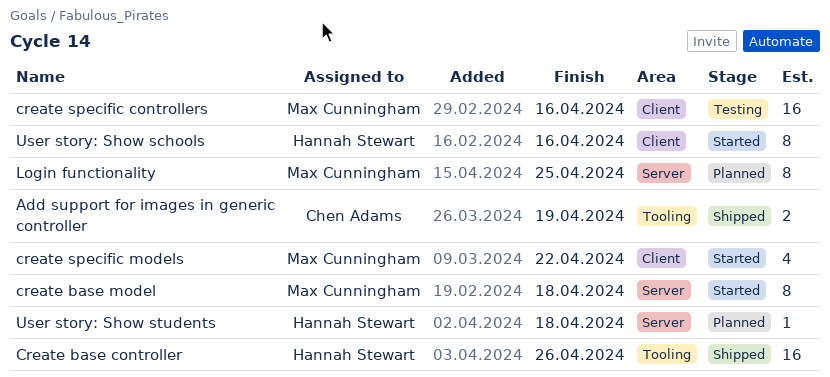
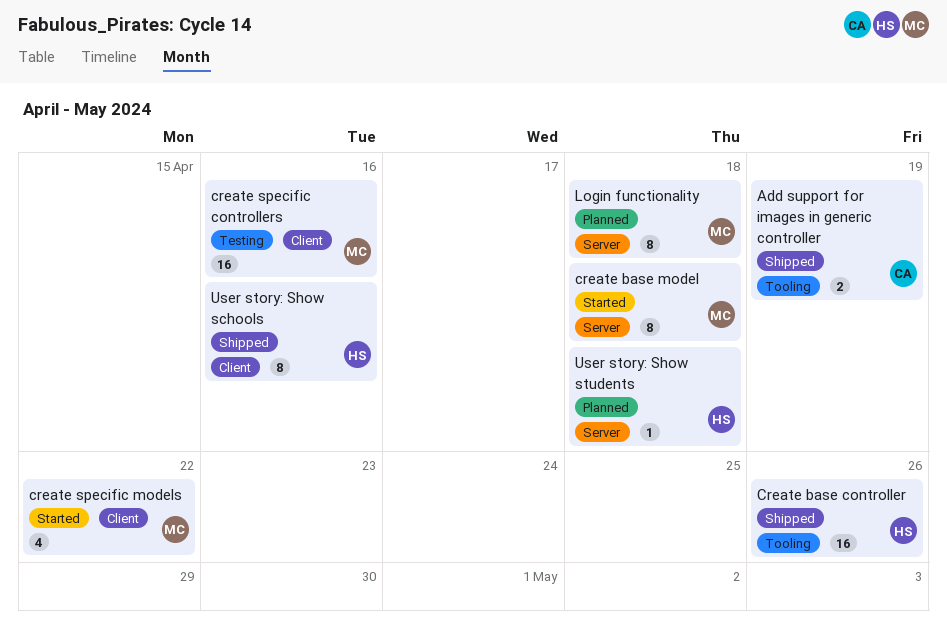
Login functionality, due: Apr 25 -> Apr 18
User story: Show schools, status: Started -> Shipped

